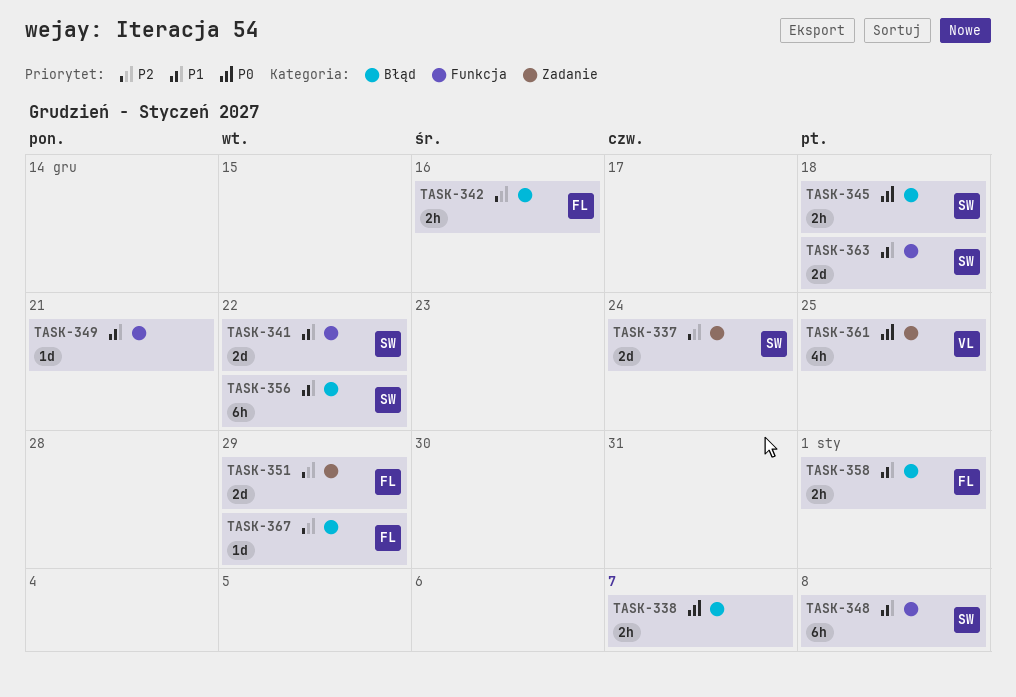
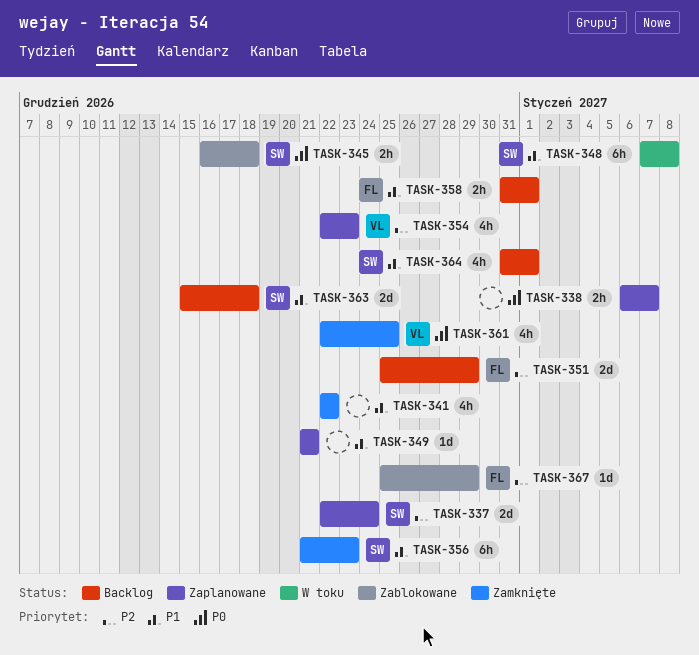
TASK-341, owner: SW -> none
TASK-341, estimate: 2d -> 4h
TASK-342: present -> none
TASK-354: none -> present
TASK-356, due: Dec 22 -> Dec 23
TASK-364: none -> present

